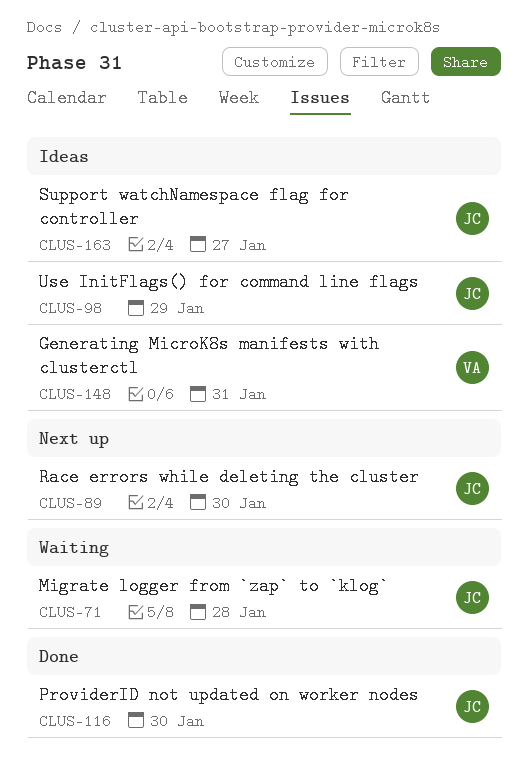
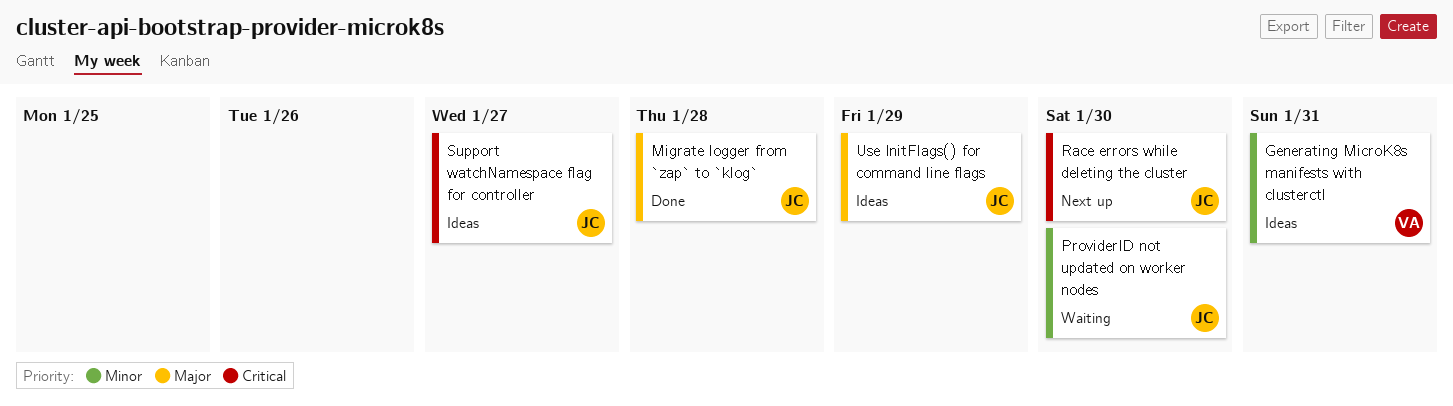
Migrate logger from `zap` to `klog`, status: Waiting -> Done
ProviderID not updated on worker nodes, status: Done -> Waiting

